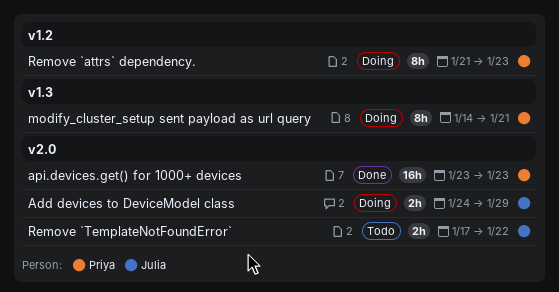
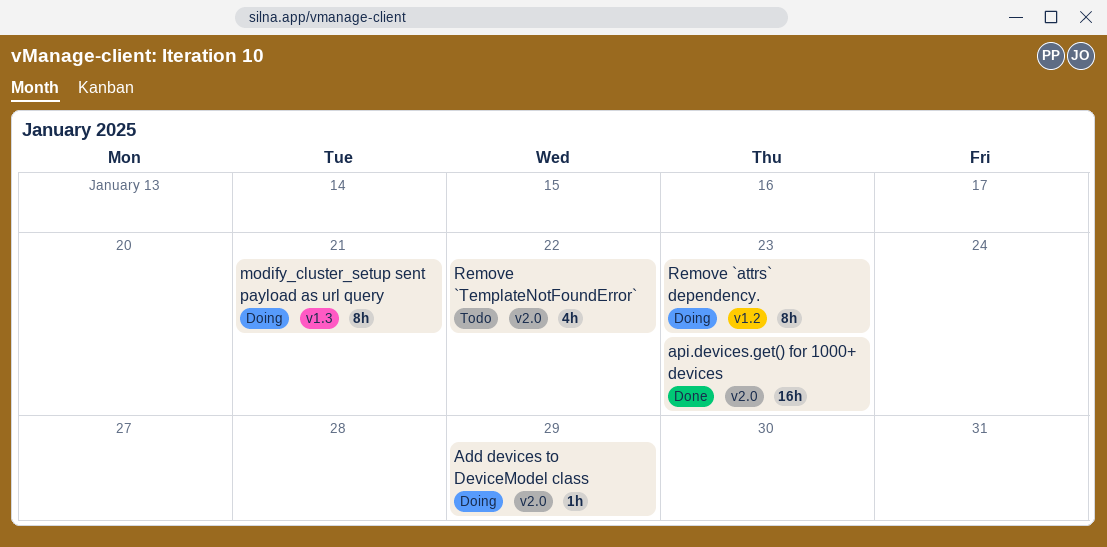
Add devices to DeviceModel class, estimate: 2h -> 1h
Remove `TemplateNotFoundError`, estimate: 2h -> 4h

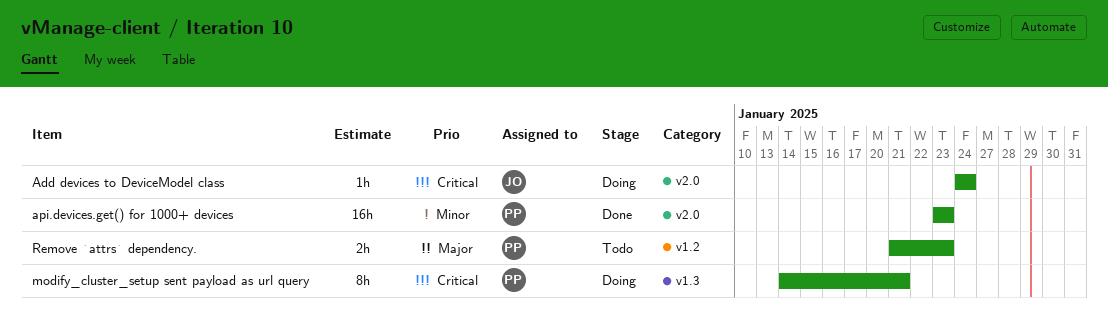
Add devices to DeviceModel class, due: Jan 29 -> Jan 24
Remove `attrs` dependency., status: Doing -> Todo
Remove `attrs` dependency., estimate: 8h -> 2h
Remove `TemplateNotFoundError`: present -> none

